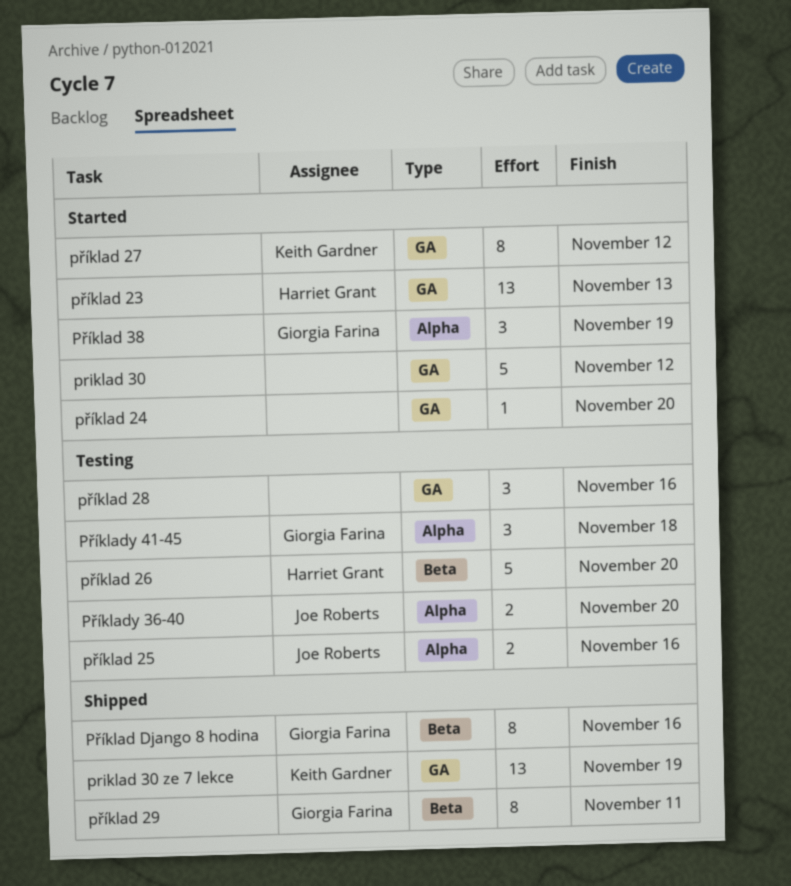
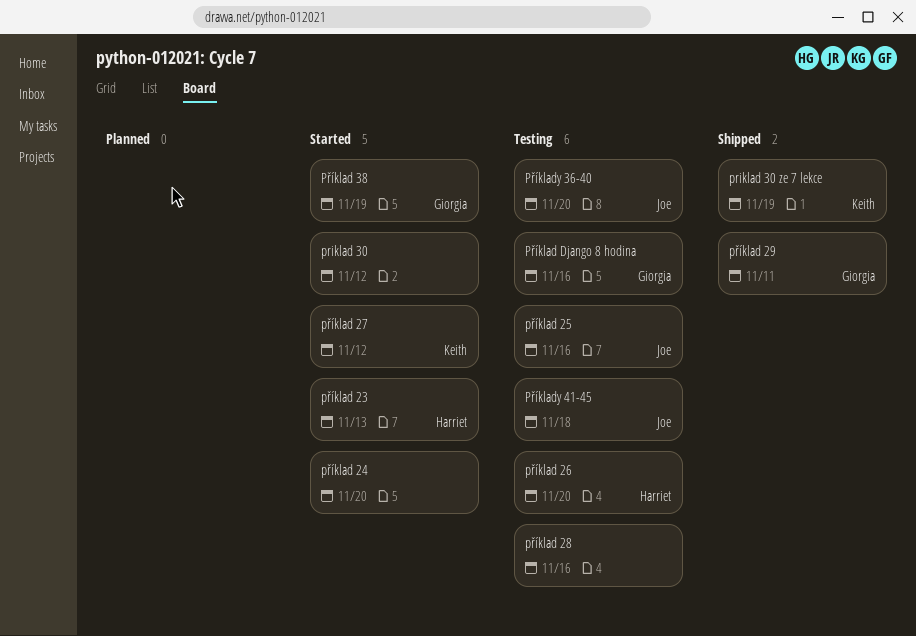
Příklad Django 8 hodina, status: Shipped -> Testing
Příklady 41-45, owner: Giorgia Farina -> Joe Roberts

